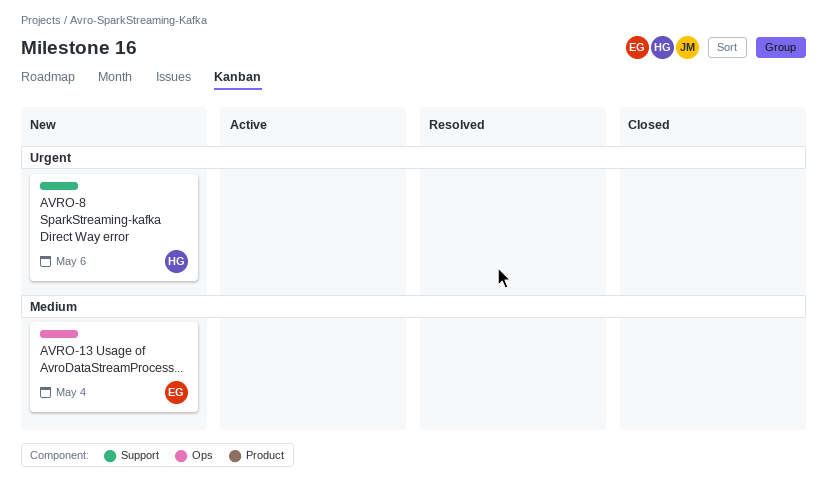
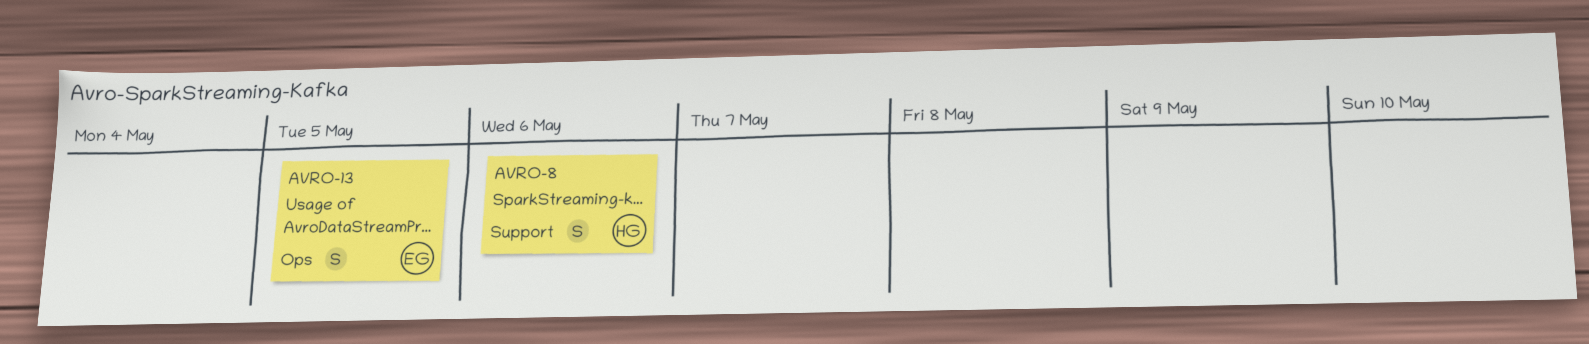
AVRO-13, due: May 4 -> May 5

